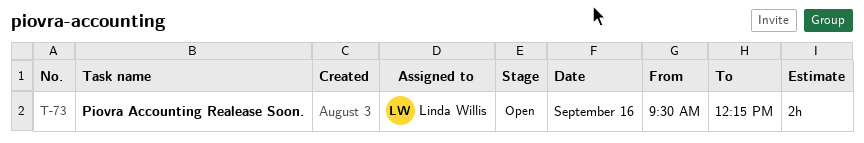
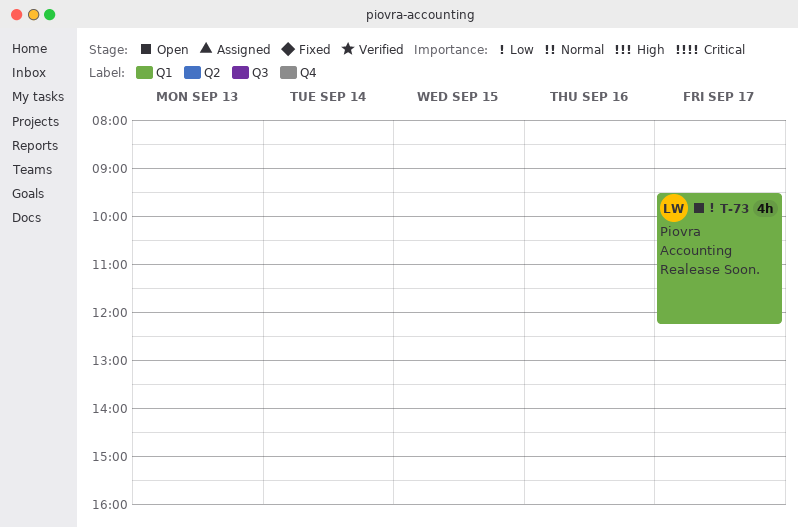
T-73, estimate: 2h -> 4h
T-73, day: Sep 16 -> Sep 17

